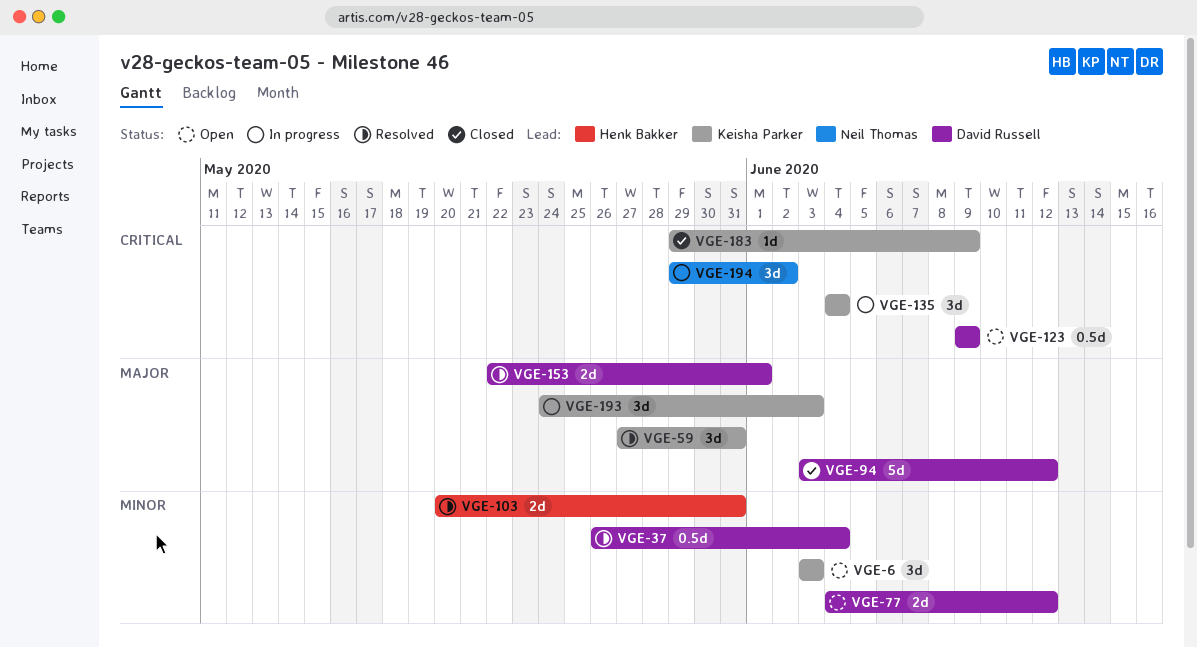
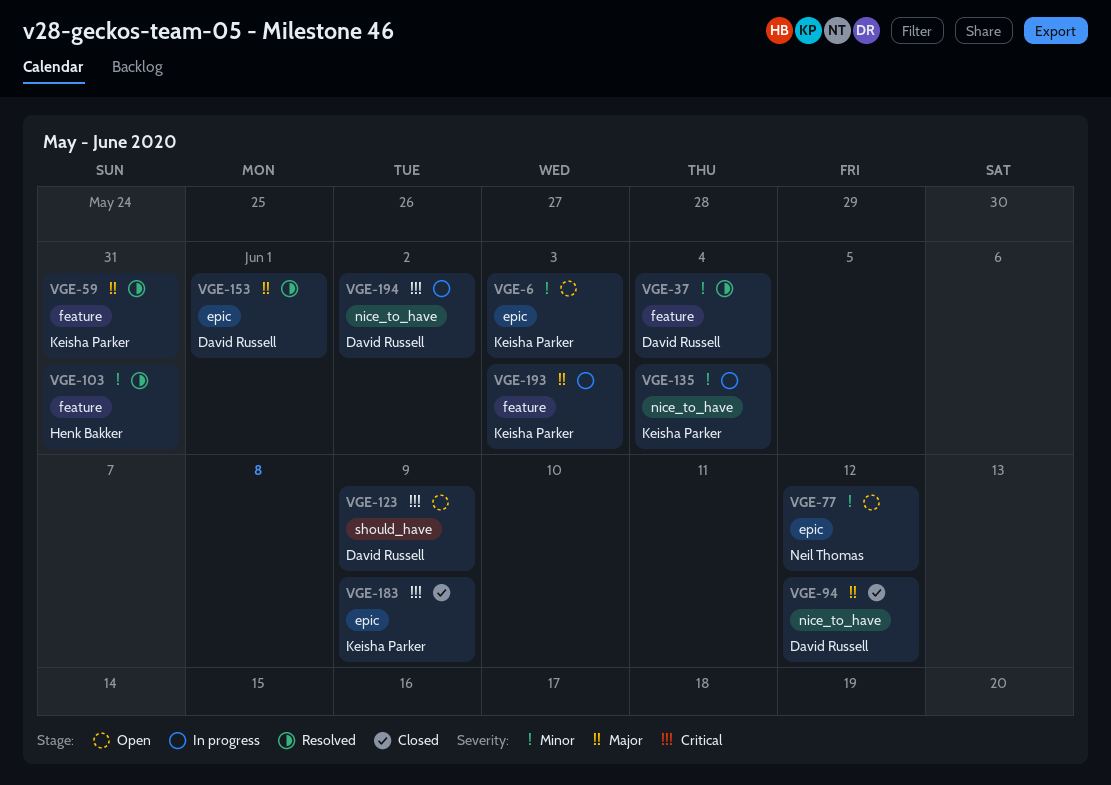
VGE-77, owner: David Russell -> Neil Thomas
VGE-135, priority: Critical -> Minor
VGE-194, owner: Neil Thomas -> David Russell

